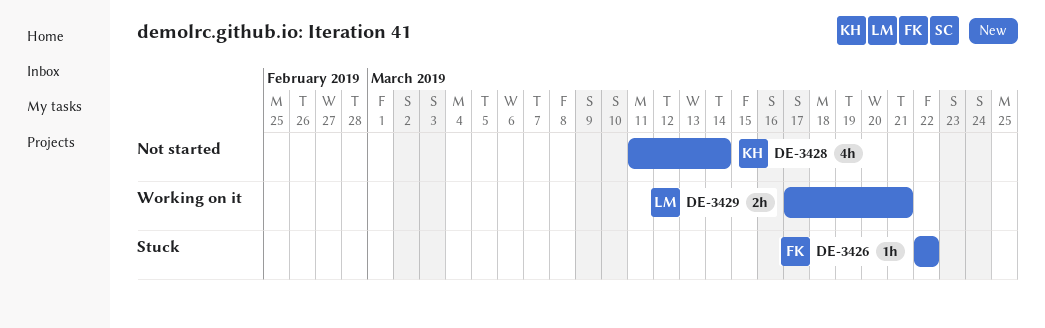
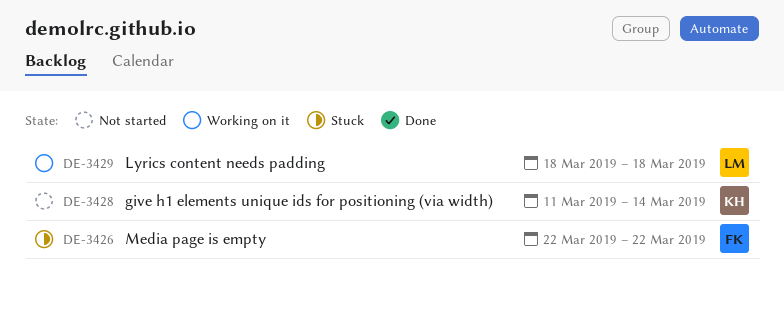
DE-3429, start: Mar 17 -> Mar 18
DE-3429, due: Mar 21 -> Mar 18

